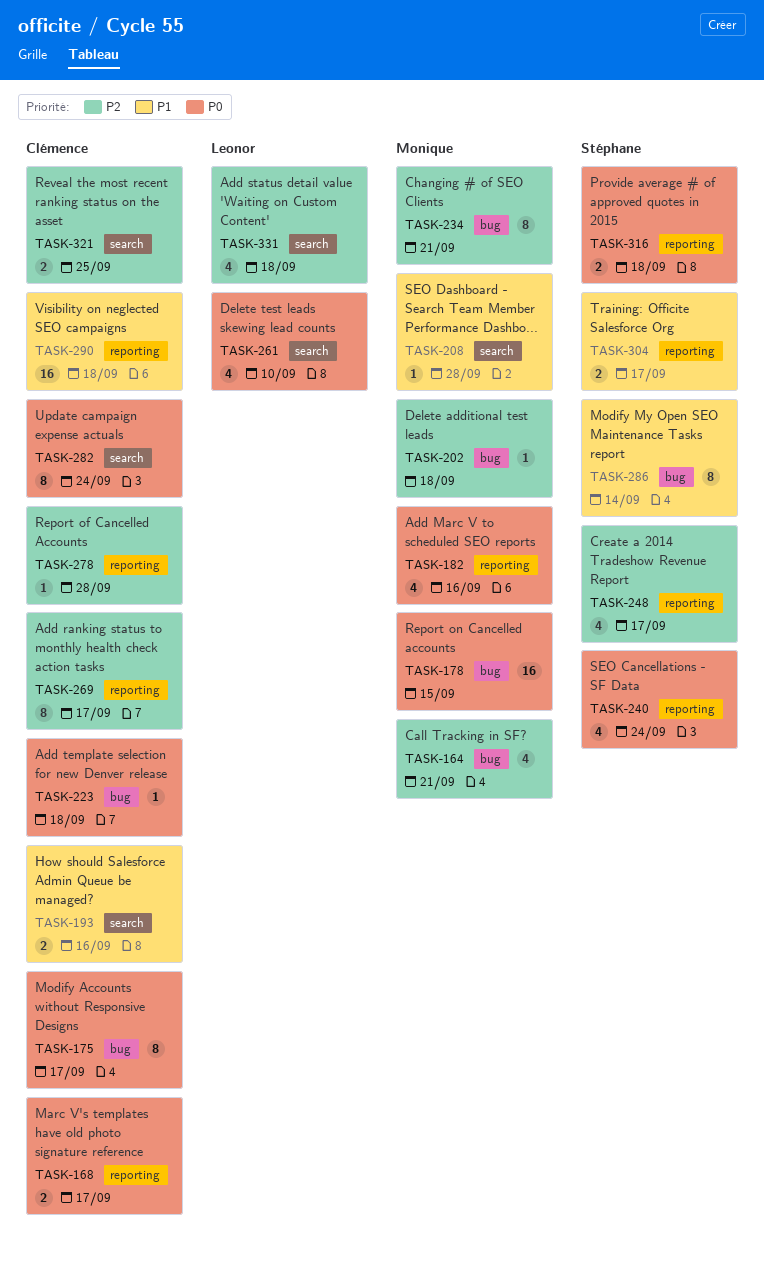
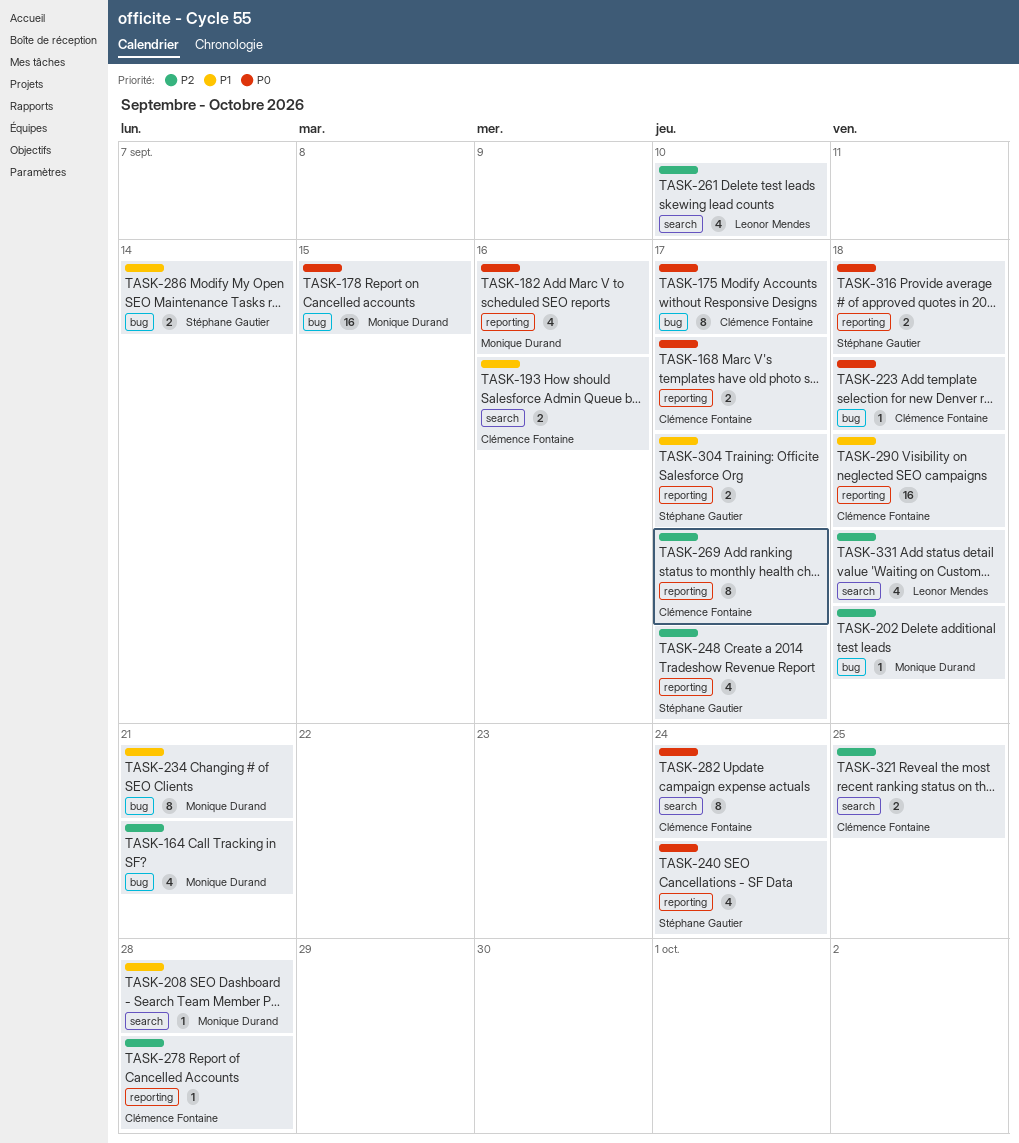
TASK-234, priority: P2 -> P1
TASK-261, priority: P0 -> P2
TASK-286, estimate: 8 -> 2

